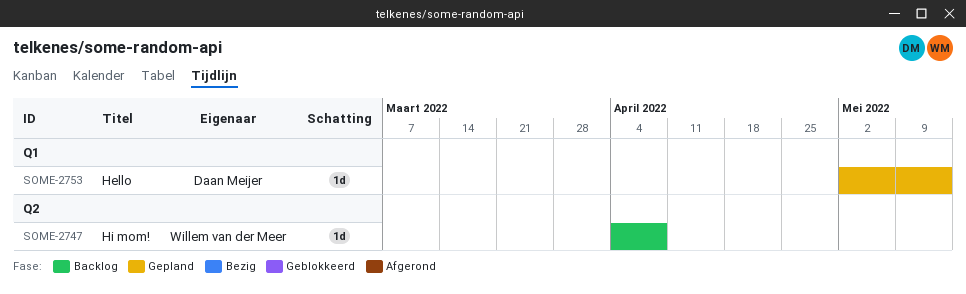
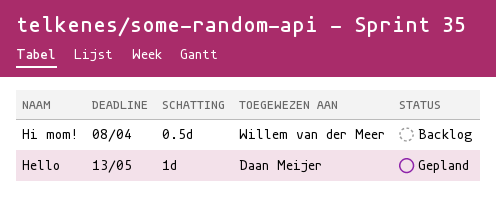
Hi mom!, estimate: 1d -> 0.5d

